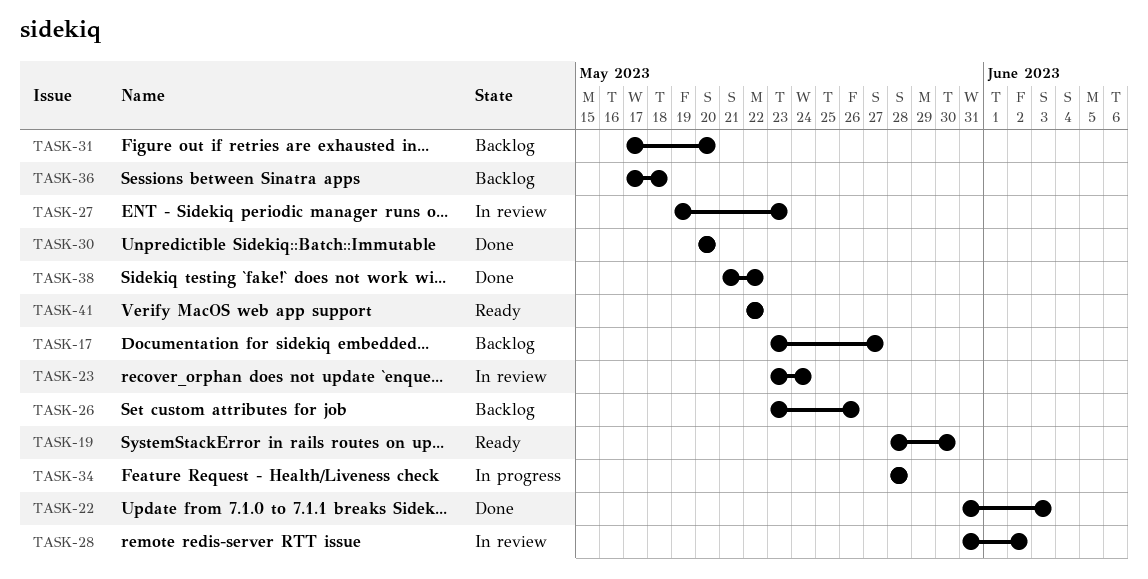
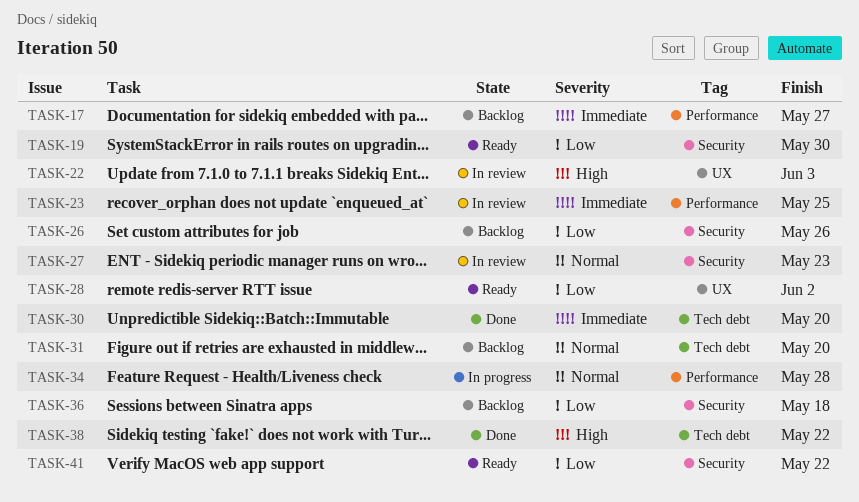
TASK-22, status: Done -> In review
TASK-23, due: May 24 -> May 25
TASK-28, status: In review -> Ready

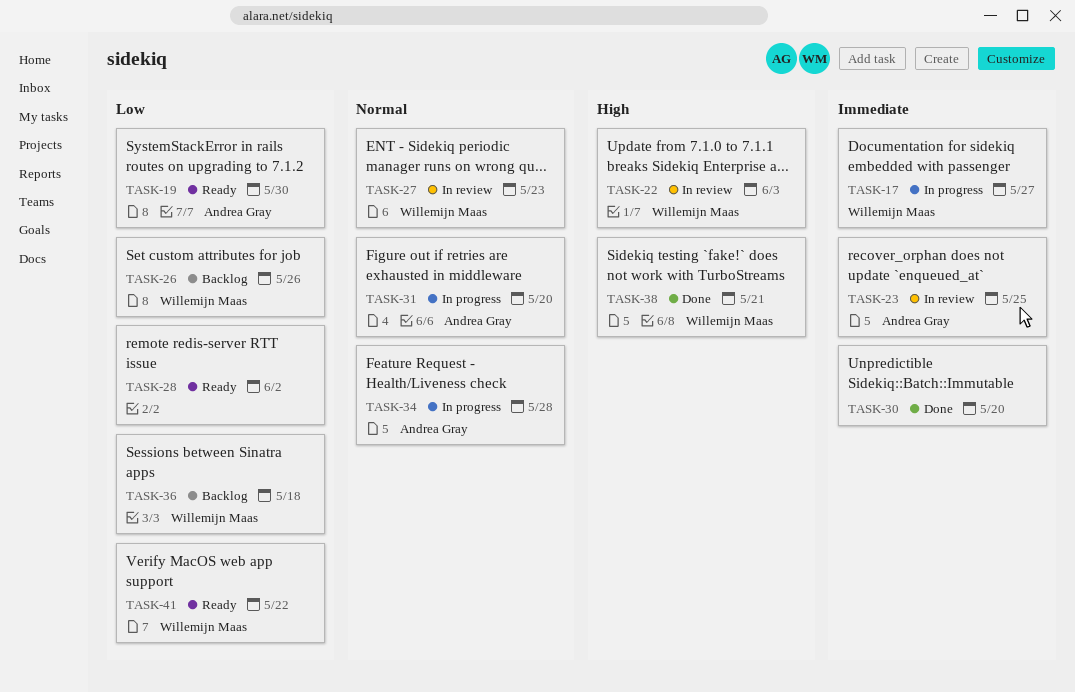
TASK-17, status: Backlog -> In progress
TASK-31, status: Backlog -> In progress
TASK-38, due: May 22 -> May 21

